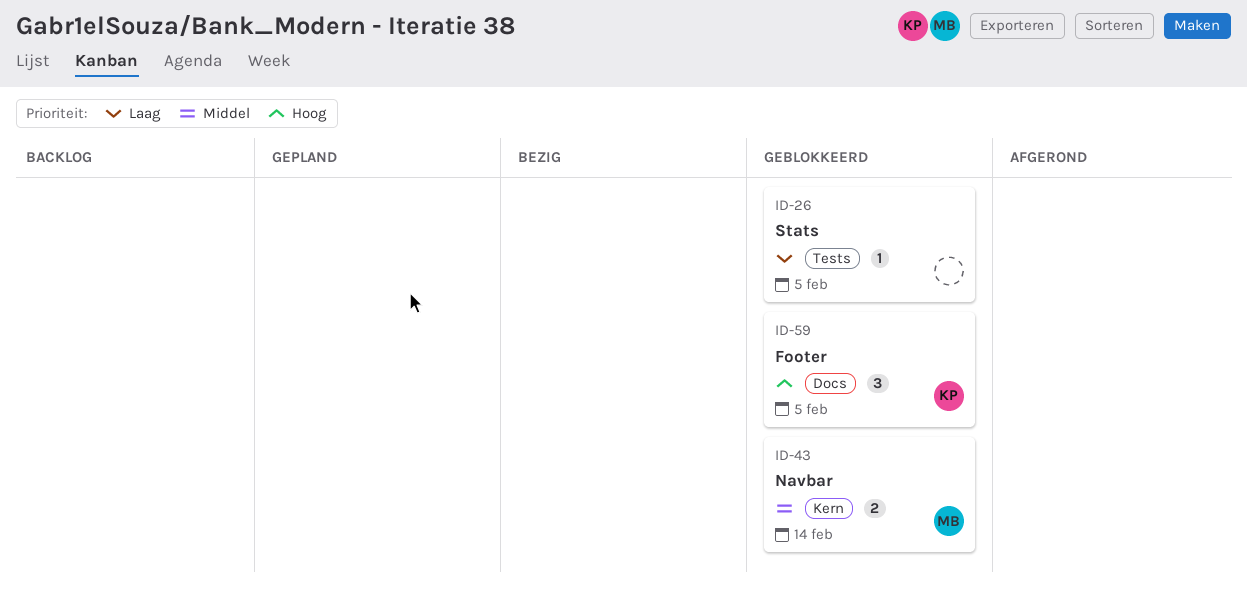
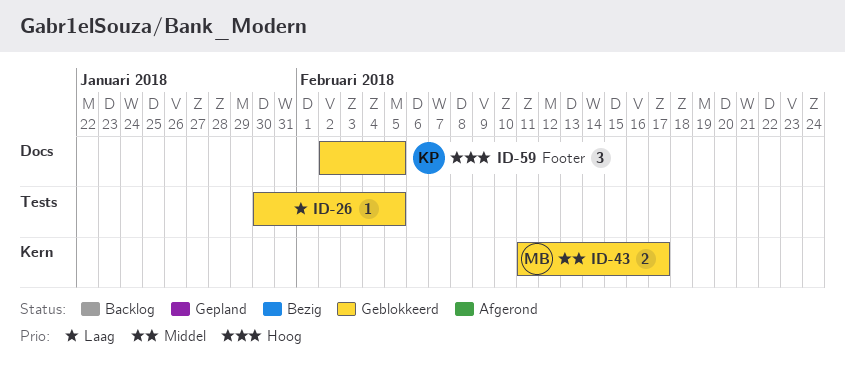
ID-43, due: Feb 14 -> Feb 17

